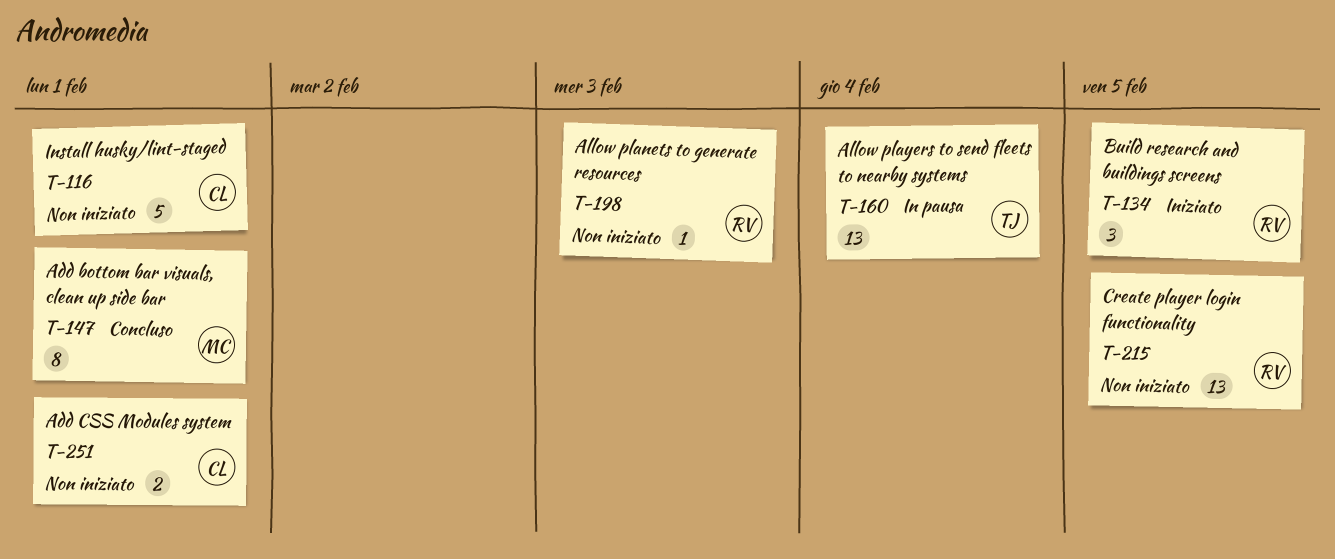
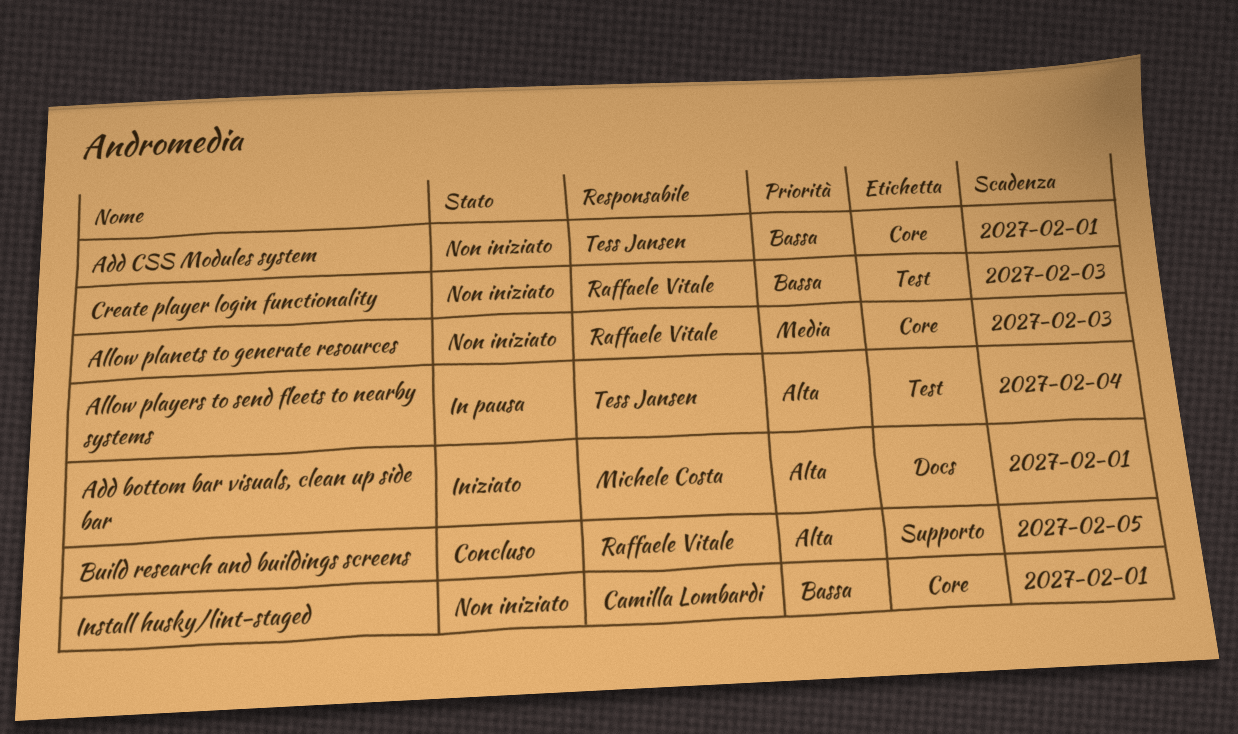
Add bottom bar visuals, clean up side bar, status: Concluso -> Iniziato
Add CSS Modules system, owner: Camilla Lombardi -> Tess Jansen
Build research and buildings screens, status: Iniziato -> Concluso
Create player login functionality, due: Feb 5 -> Feb 3

